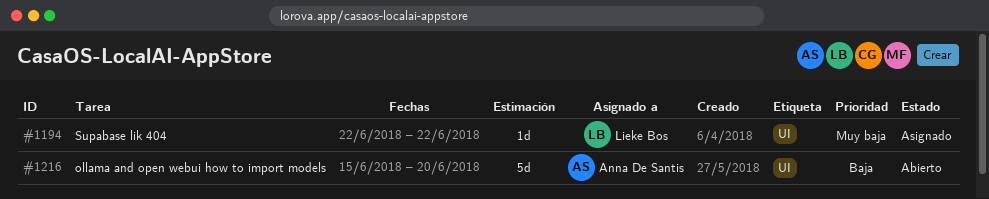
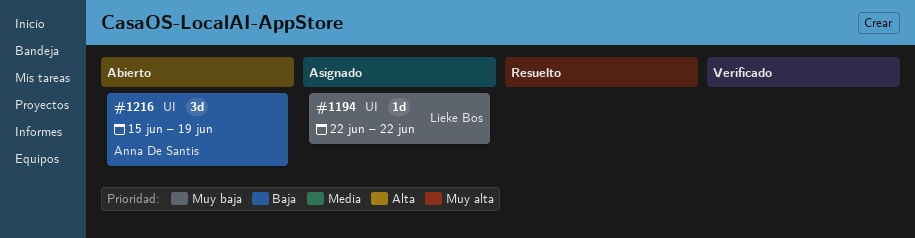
#1216, estimate: 5d -> 3d
#1216, due: Jun 20 -> Jun 19

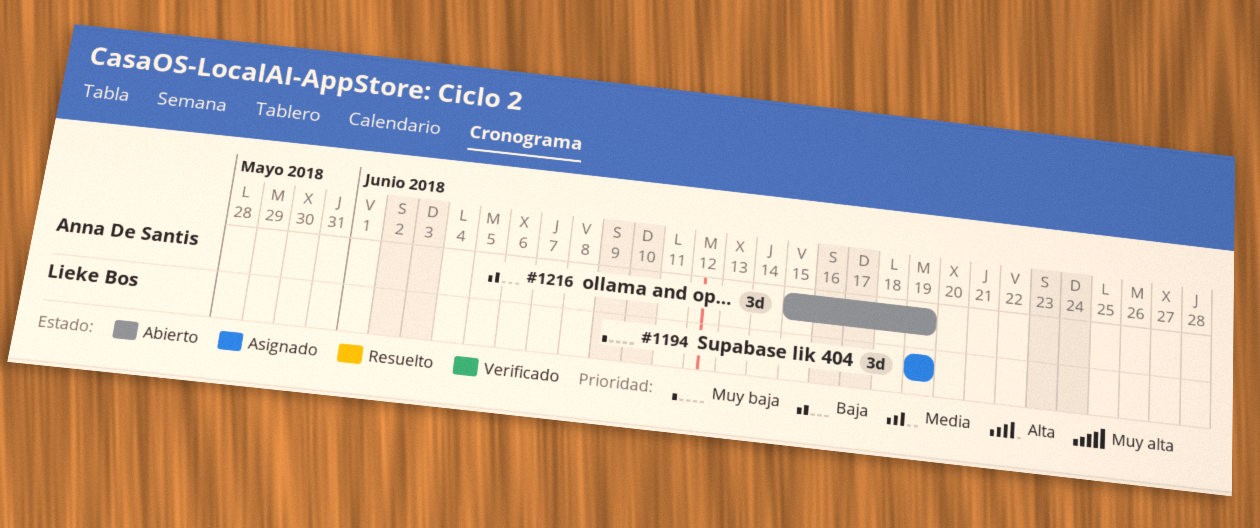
#1194, estimate: 1d -> 3d
#1194, start: Jun 22 -> Jun 19
#1194, due: Jun 22 -> Jun 19

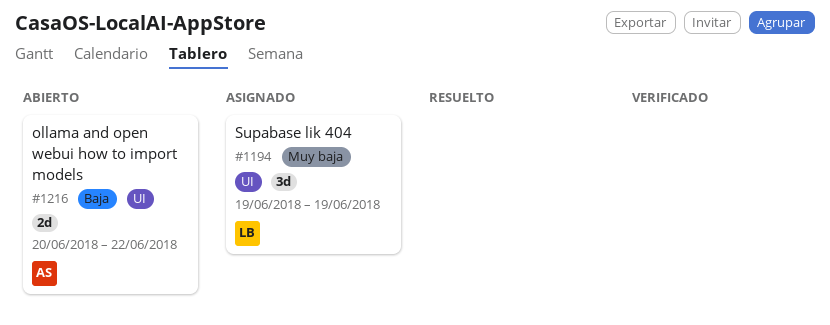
#1216, estimate: 3d -> 2d
#1216, start: Jun 15 -> Jun 20
#1216, due: Jun 19 -> Jun 22

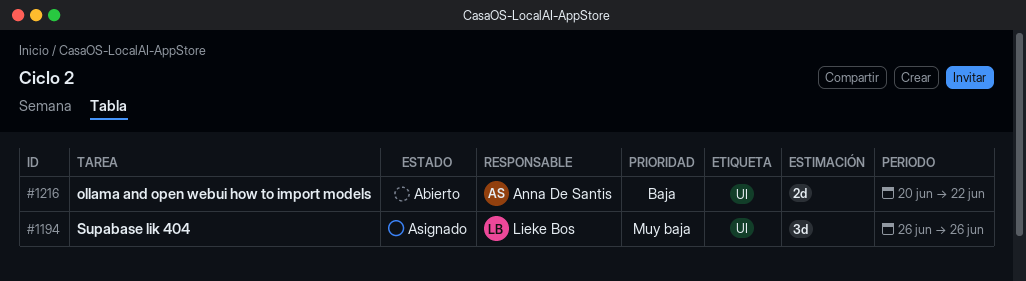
#1194, start: Jun 19 -> Jun 26
#1194, due: Jun 19 -> Jun 26

